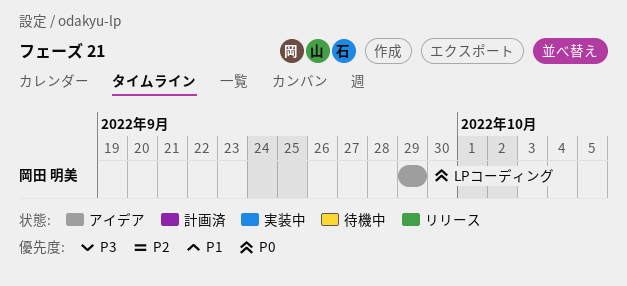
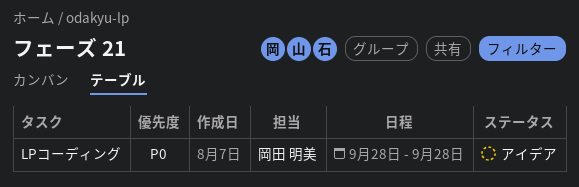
LPコーディング, start: Sep 29 -> Sep 28
LPコーディング, due: Sep 29 -> Sep 28

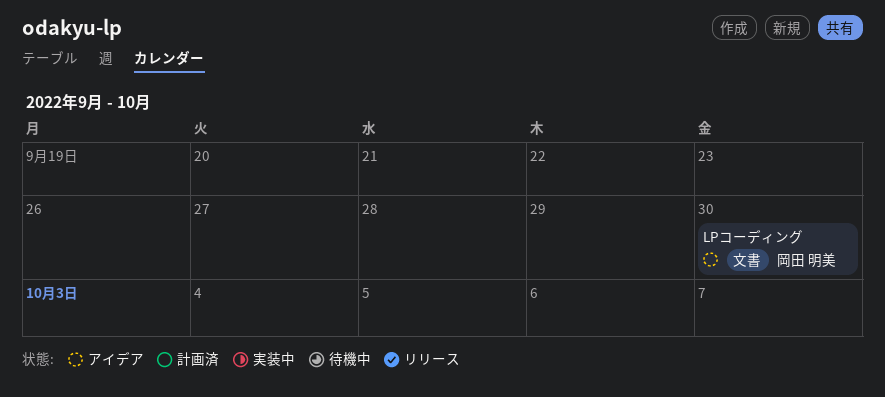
LPコーディング, due: Sep 28 -> Sep 30

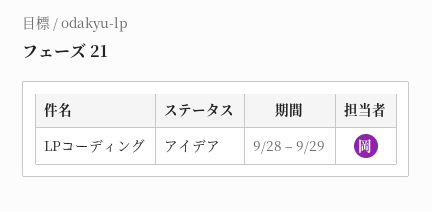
LPコーディング, due: Sep 30 -> Sep 29

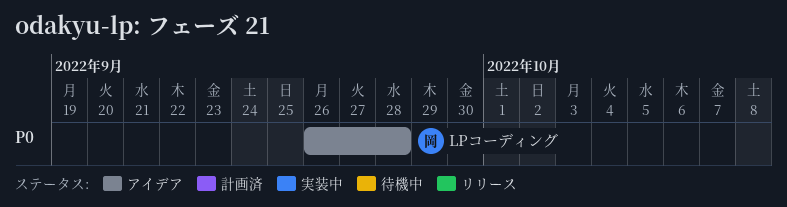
LPコーディング, start: Sep 28 -> Sep 26
LPコーディング, due: Sep 29 -> Sep 28

